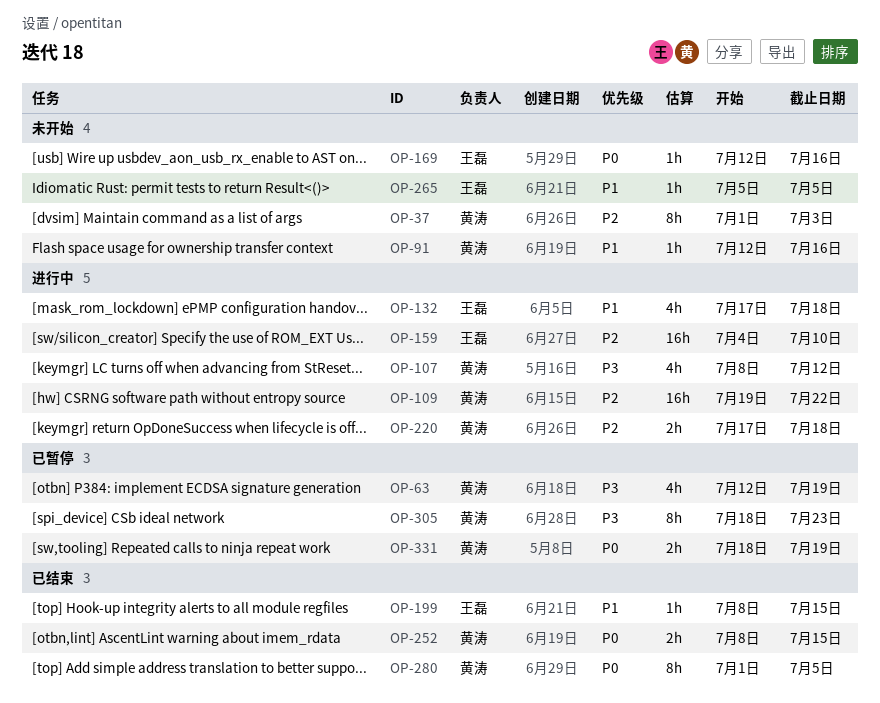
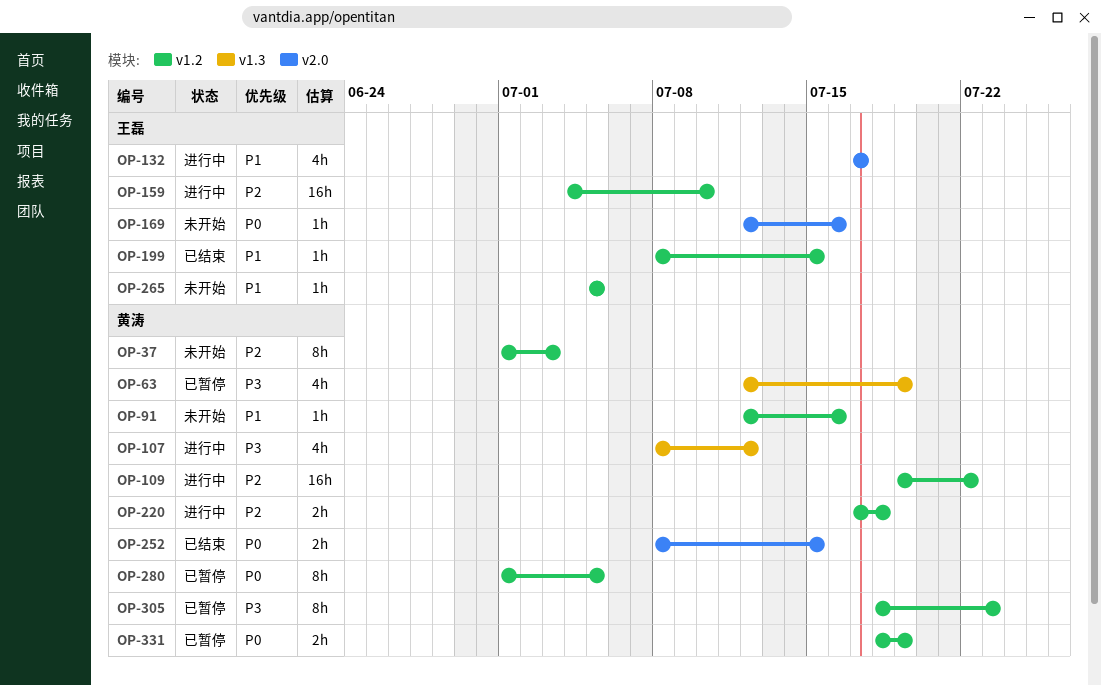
OP-132, due: Jul 18 -> Jul 17
OP-280, status: 已结束 -> 已暂停

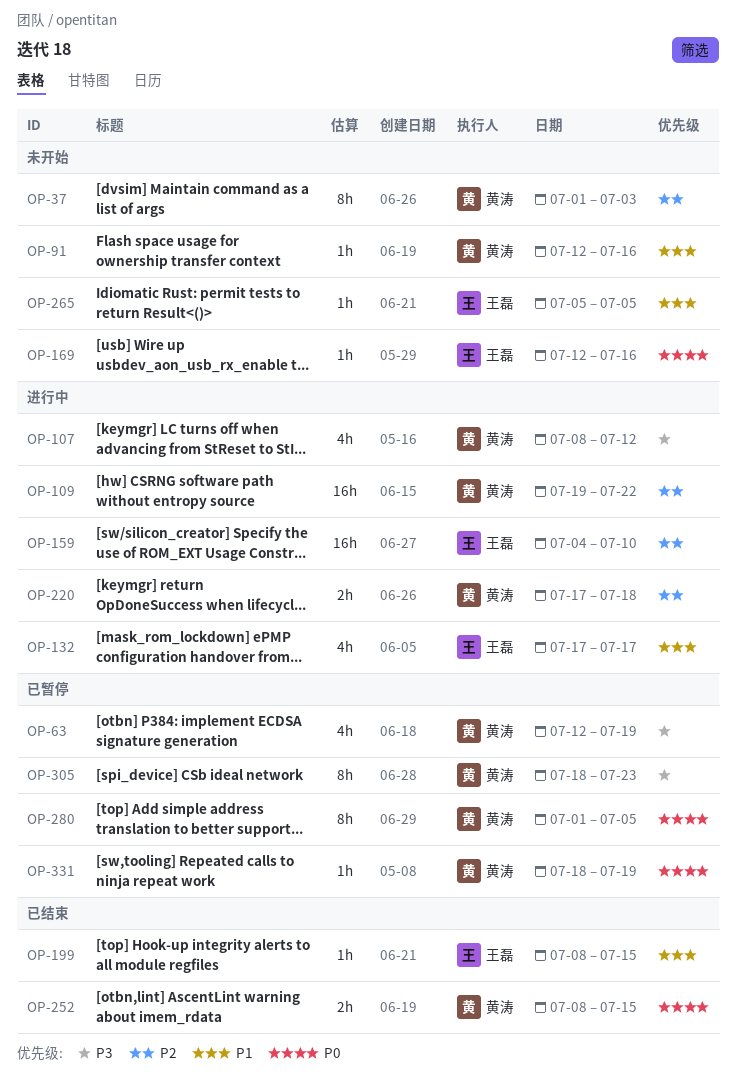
OP-331, estimate: 2h -> 1h

